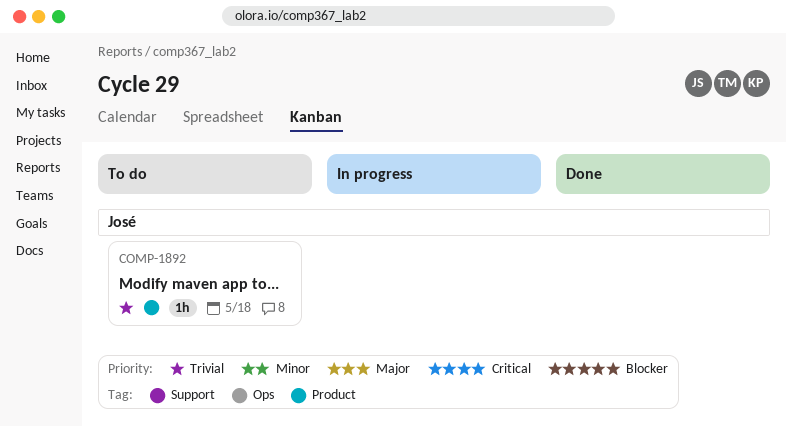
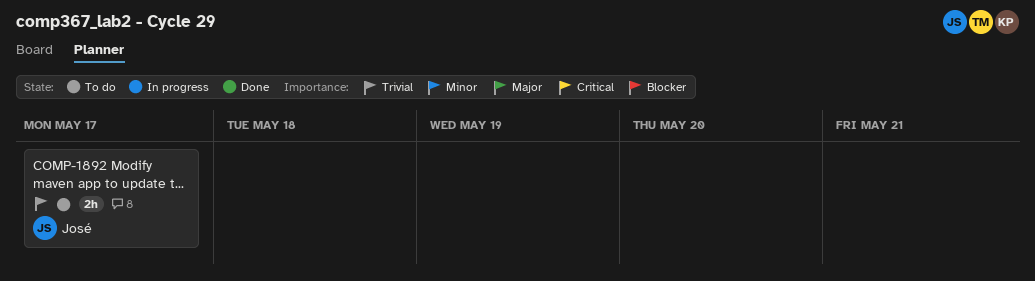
COMP-1892, estimate: 1h -> 2h
COMP-1892, due: May 18 -> May 17

